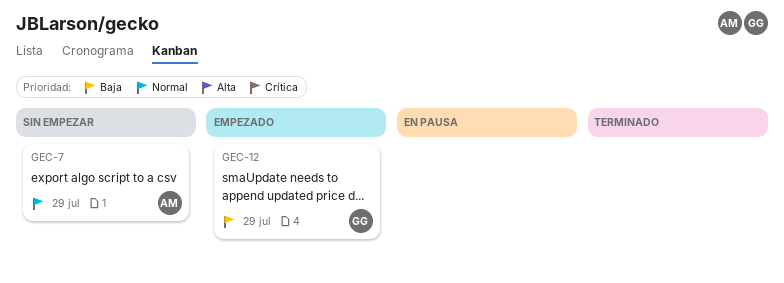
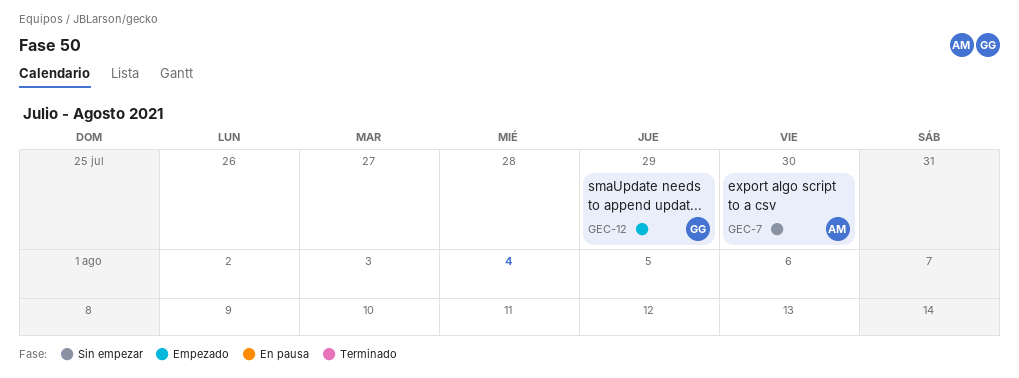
GEC-7, due: Jul 29 -> Jul 30

